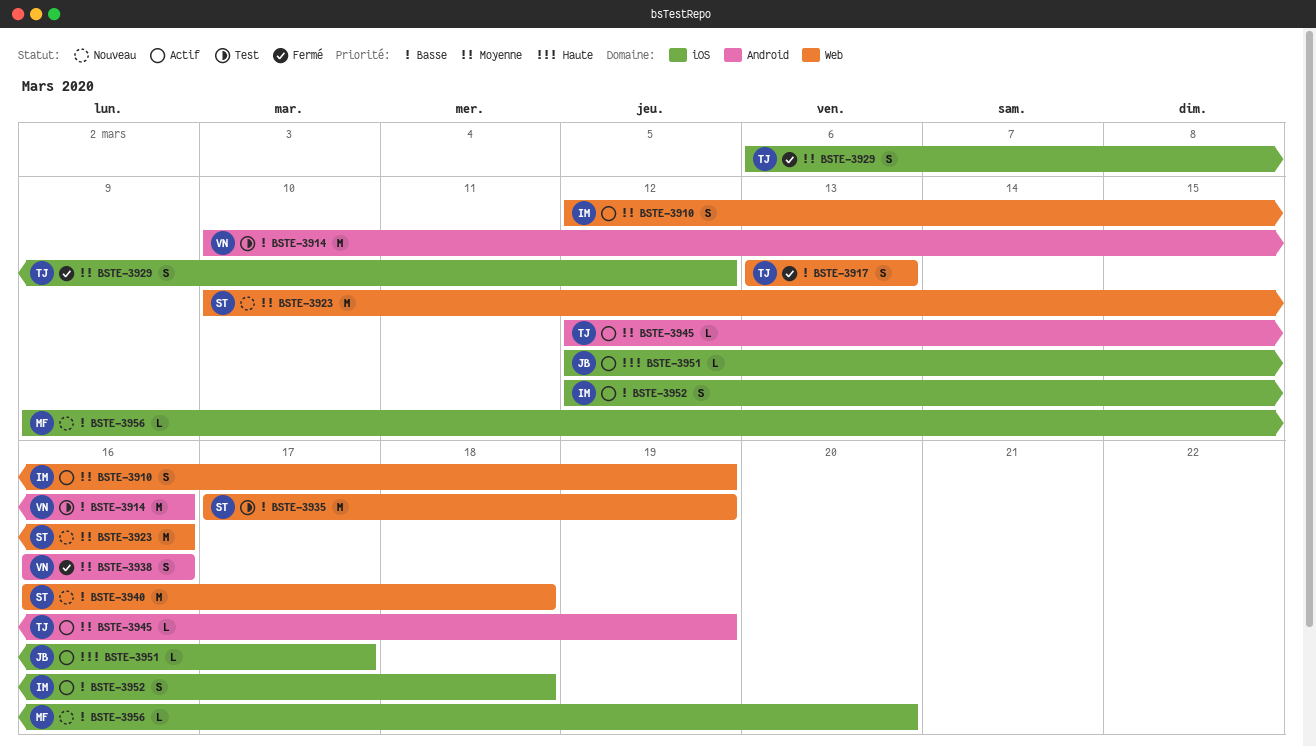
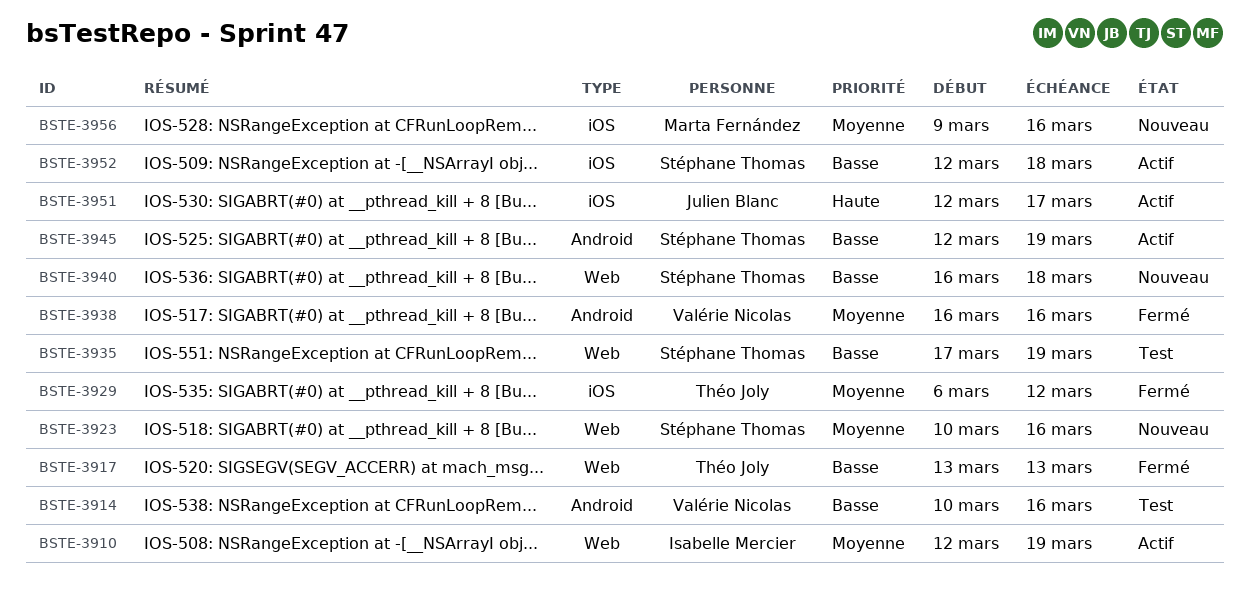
BSTE-3945, owner: Théo Joly -> Stéphane Thomas
BSTE-3945, priority: Moyenne -> Basse
BSTE-3952, owner: Isabelle Mercier -> Stéphane Thomas
BSTE-3956, priority: Basse -> Moyenne
BSTE-3956, due: Mar 20 -> Mar 16

